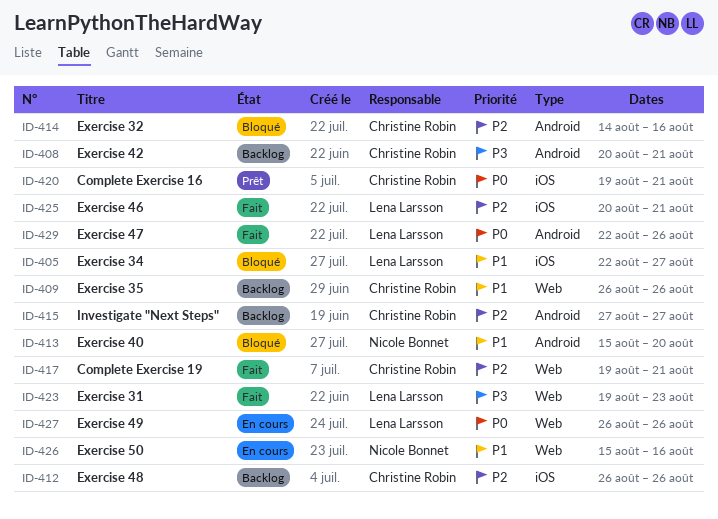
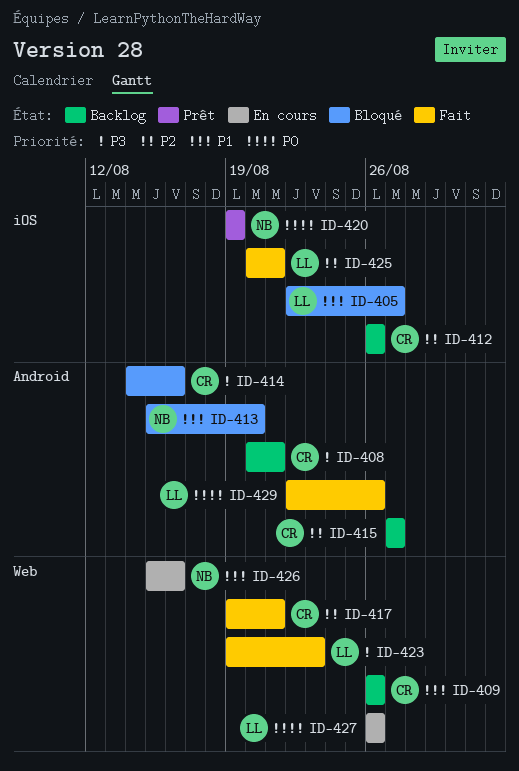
ID-414, priority: P2 -> P3
ID-420, owner: Christine Robin -> Nicole Bonnet
ID-420, due: Aug 21 -> Aug 19

